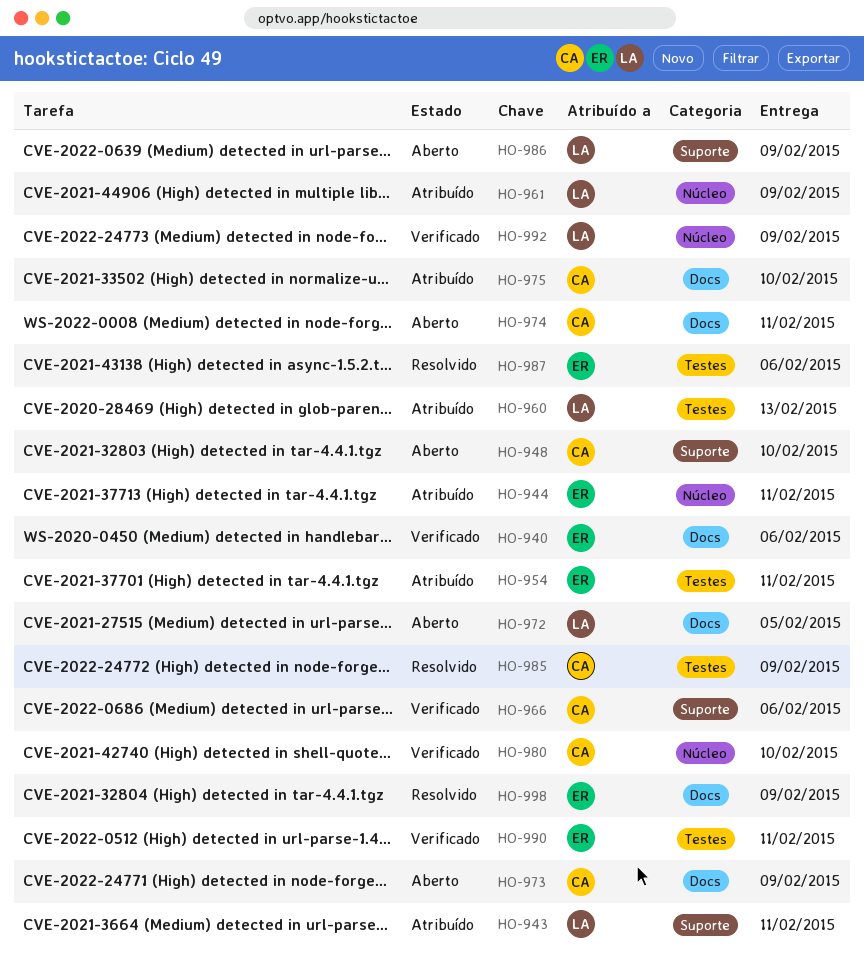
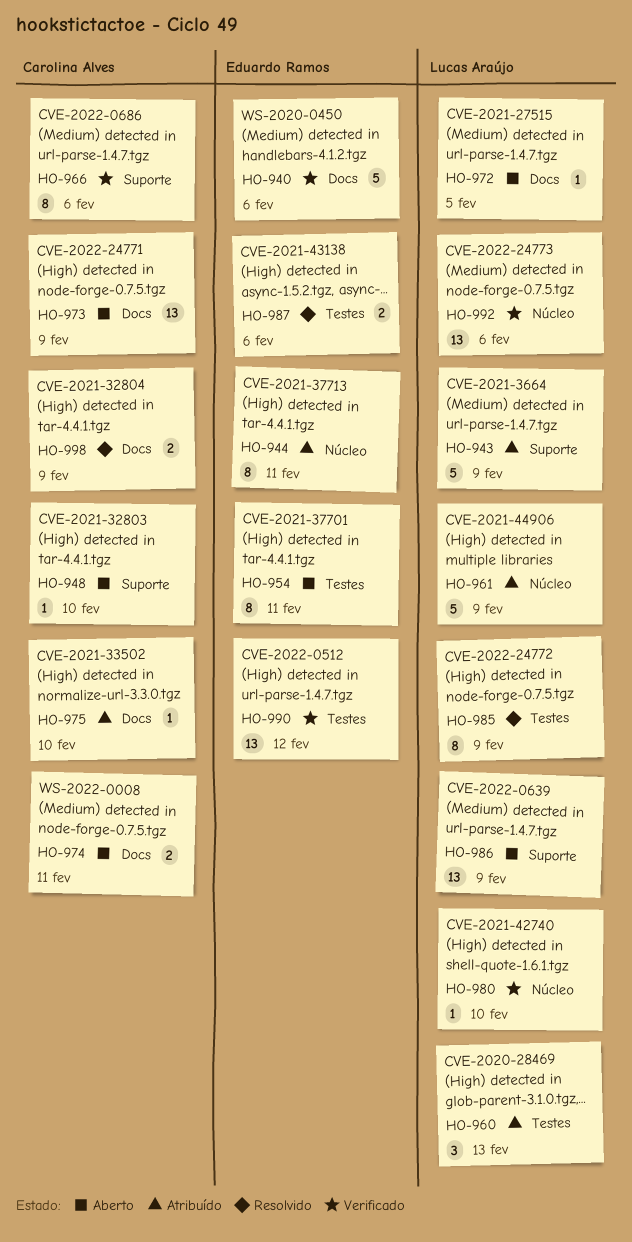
HO-943, due: Feb 11 -> Feb 9
HO-954, status: Atribuído -> Aberto
HO-980, owner: Carolina Alves -> Lucas Araújo
HO-985, owner: Carolina Alves -> Lucas Araújo
HO-990, due: Feb 11 -> Feb 12
HO-992, due: Feb 9 -> Feb 6
HO-998, owner: Eduardo Ramos -> Carolina Alves

